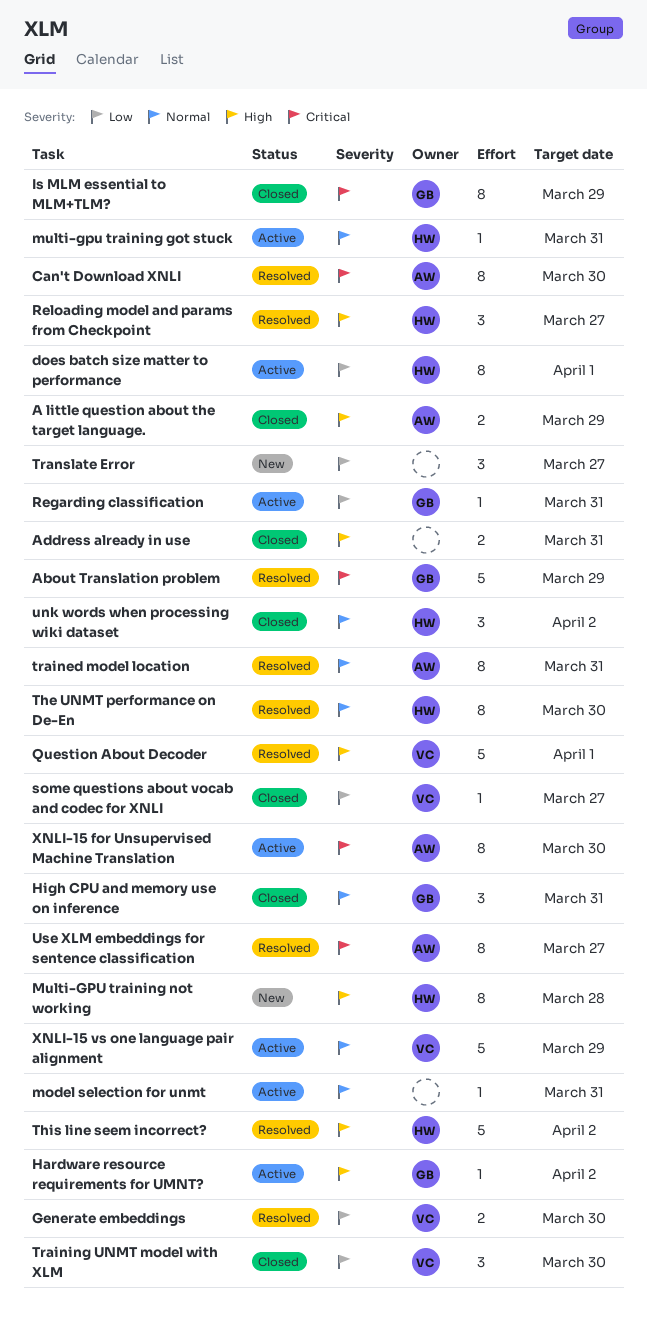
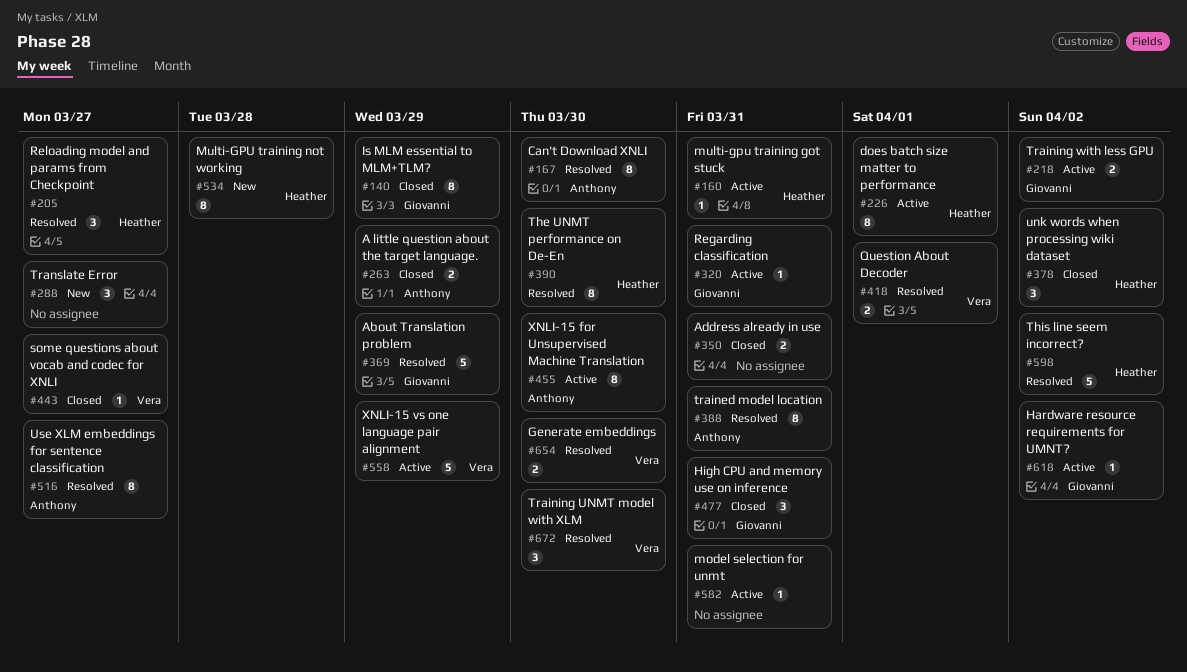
Question About Decoder, estimate: 5 -> 2
Training UNMT model with XLM, status: Closed -> Resolved
Training with less GPU: none -> present

